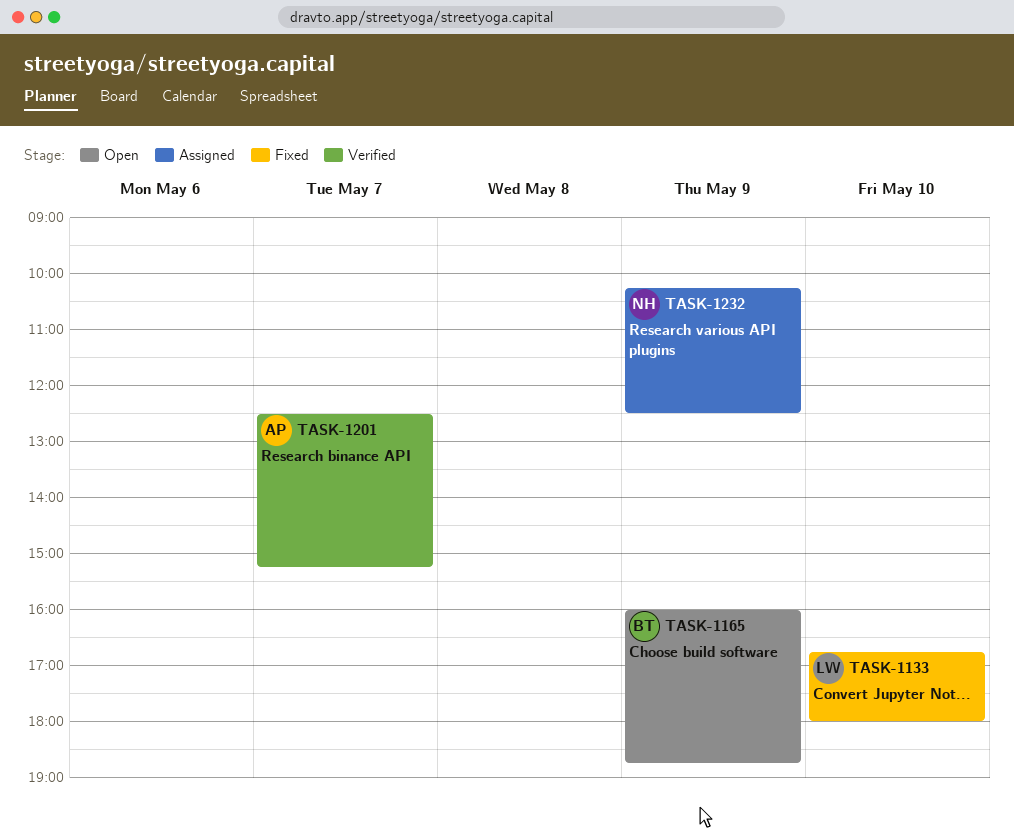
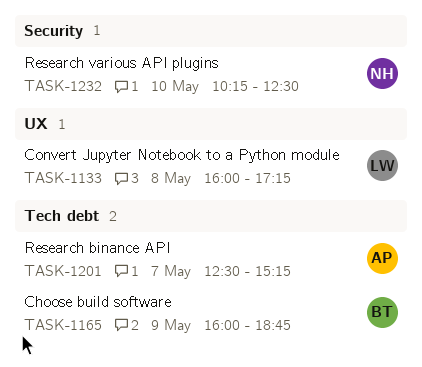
TASK-1133, day: May 10 -> May 8
TASK-1133, begins: 16:45 -> 16:00
TASK-1133, ends: 18:00 -> 17:15
TASK-1232, day: May 9 -> May 10

